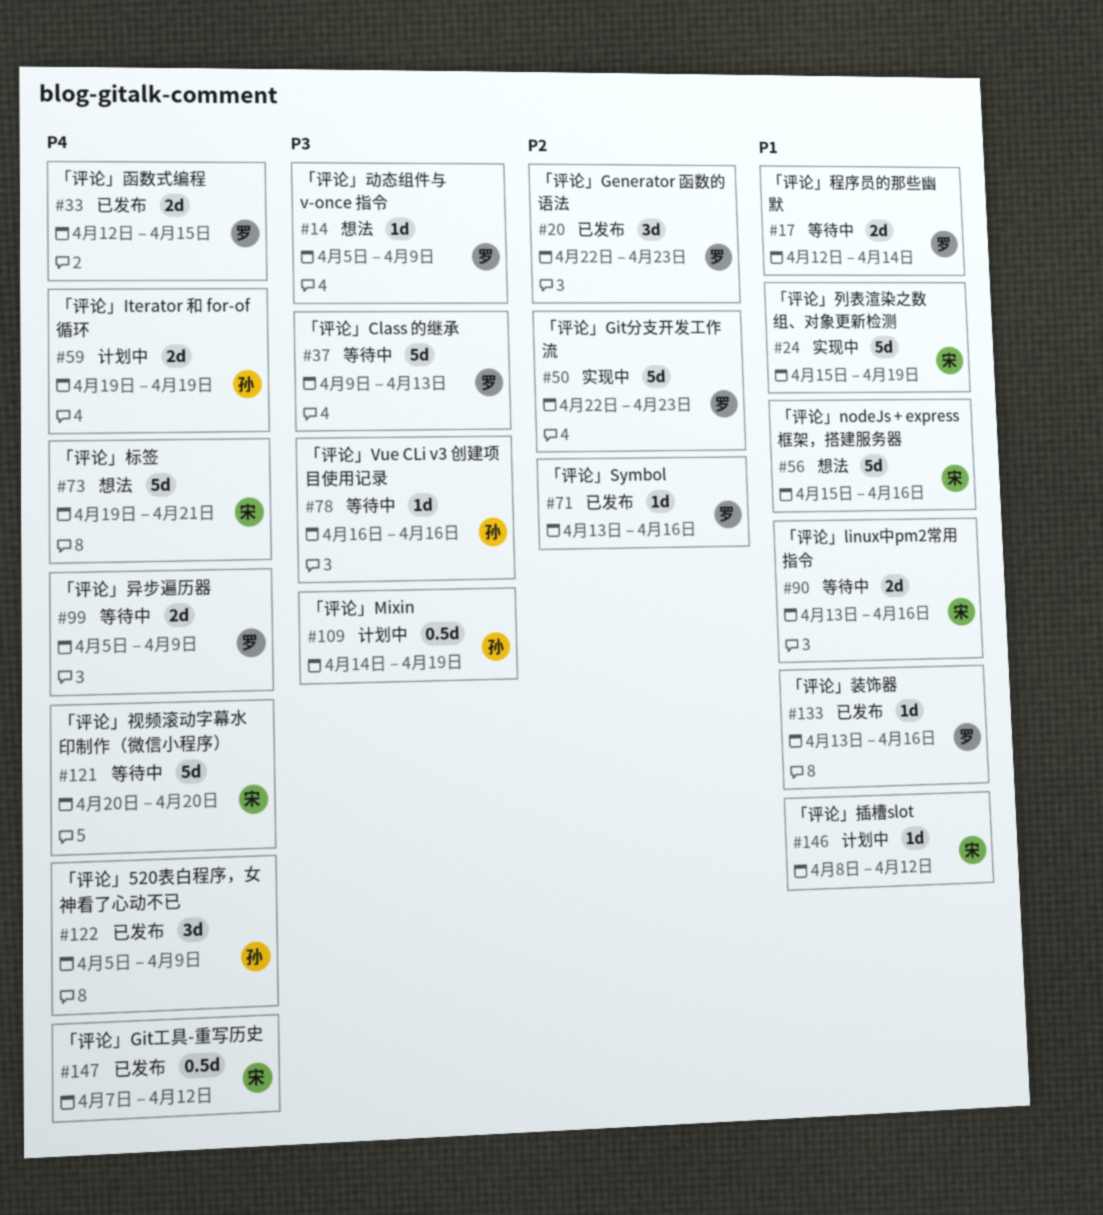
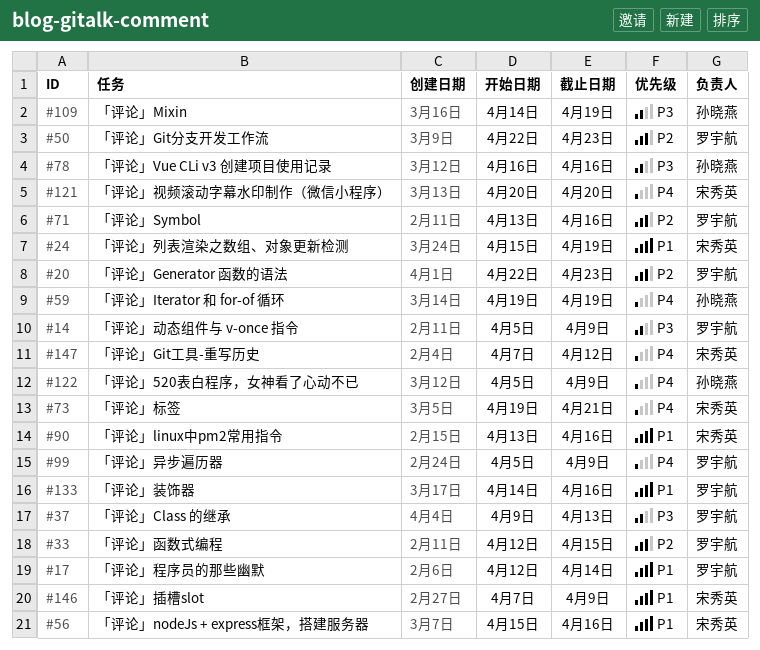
#33, priority: P4 -> P2
#133, start: Apr 13 -> Apr 14
#146, start: Apr 8 -> Apr 7
#146, due: Apr 12 -> Apr 9

